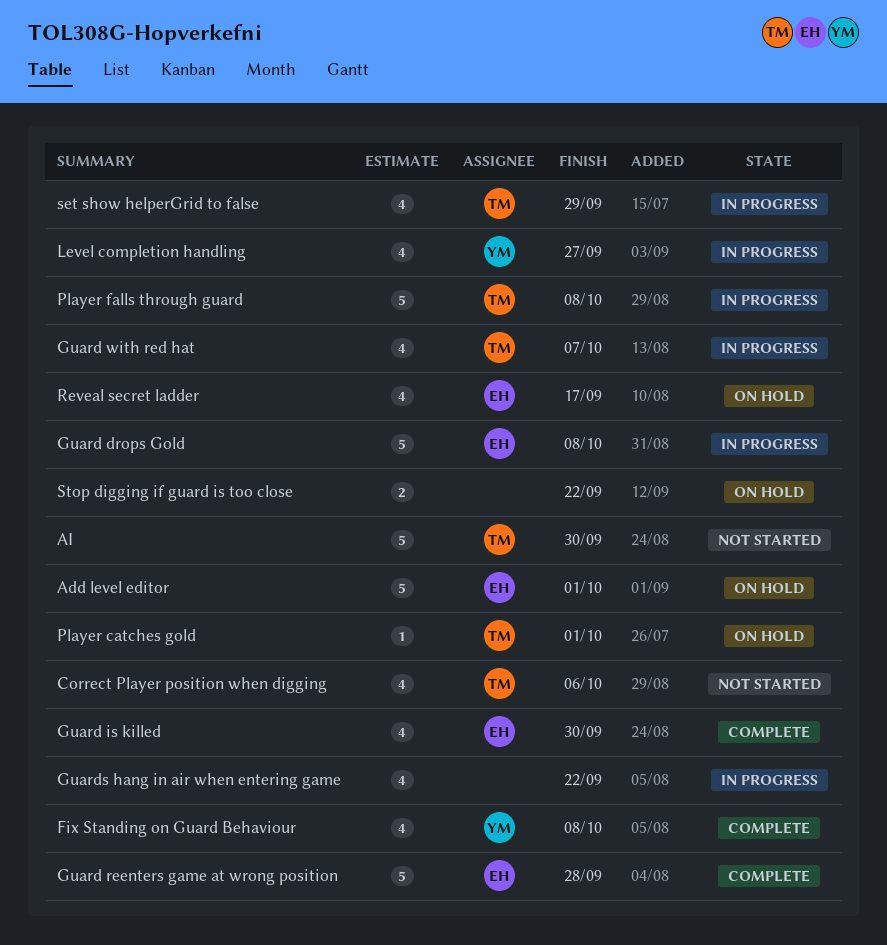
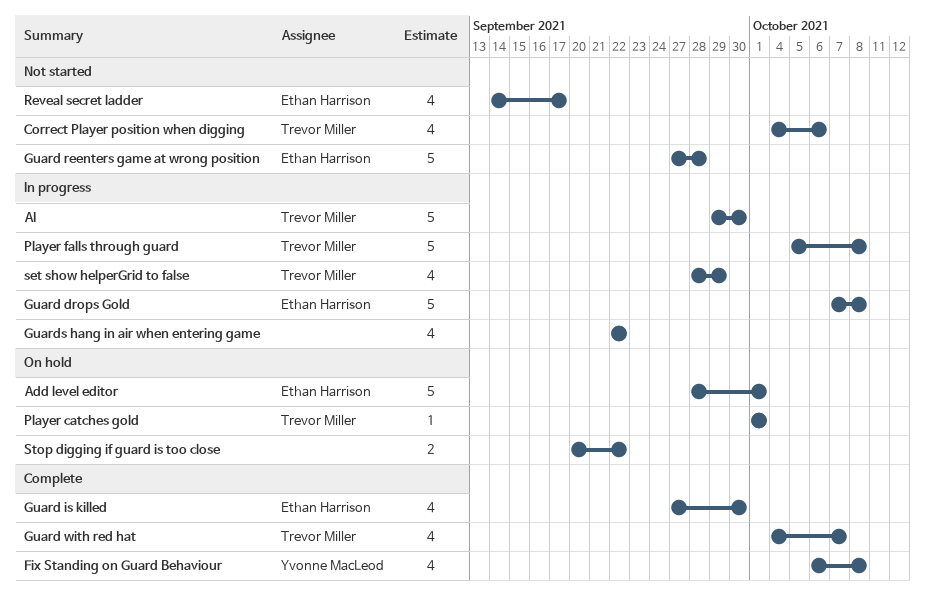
AI, status: Not started -> In progress
Guard reenters game at wrong position, status: Complete -> Not started
Guard with red hat, status: In progress -> Complete
Level completion handling: present -> none
Reveal secret ladder, status: On hold -> Not started

